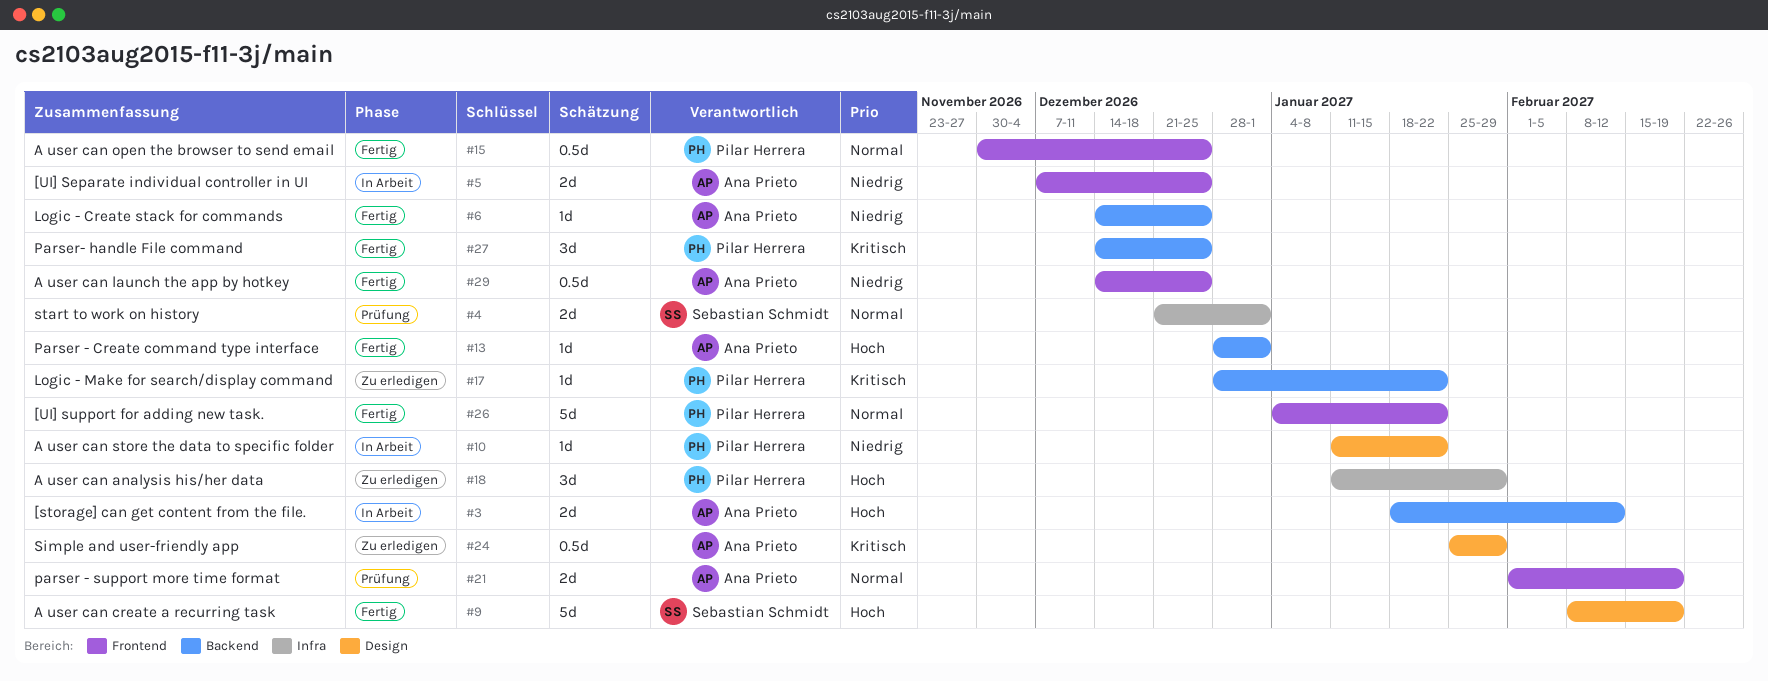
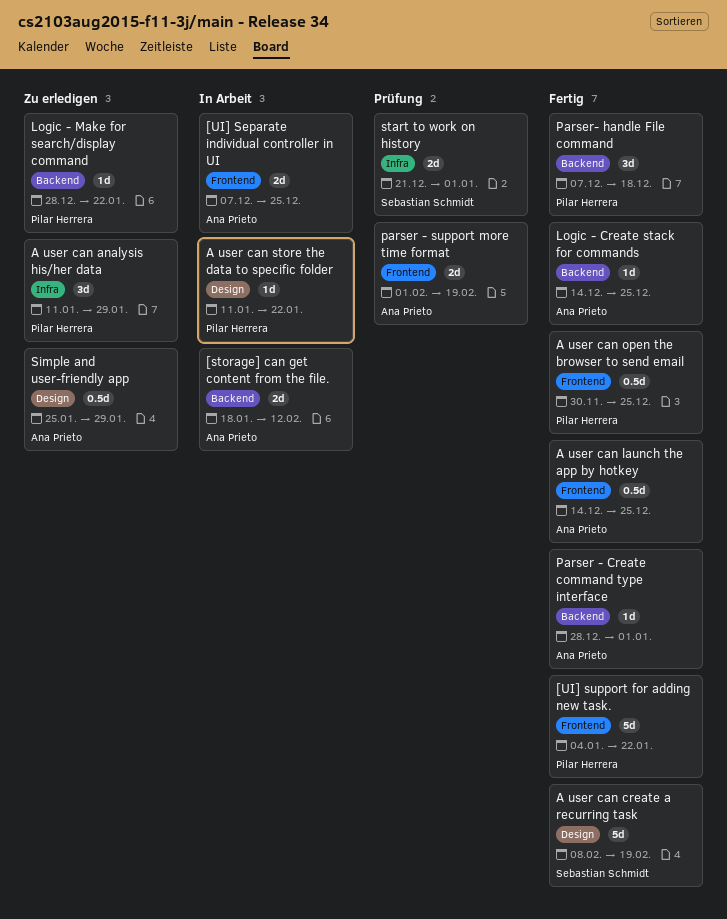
Parser- handle File command, start: Dec 14 -> Dec 7
Parser- handle File command, due: Dec 25 -> Dec 18

